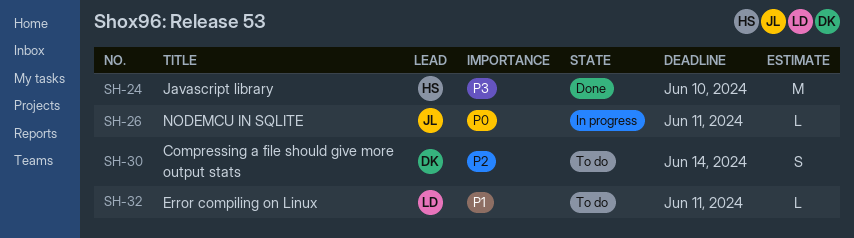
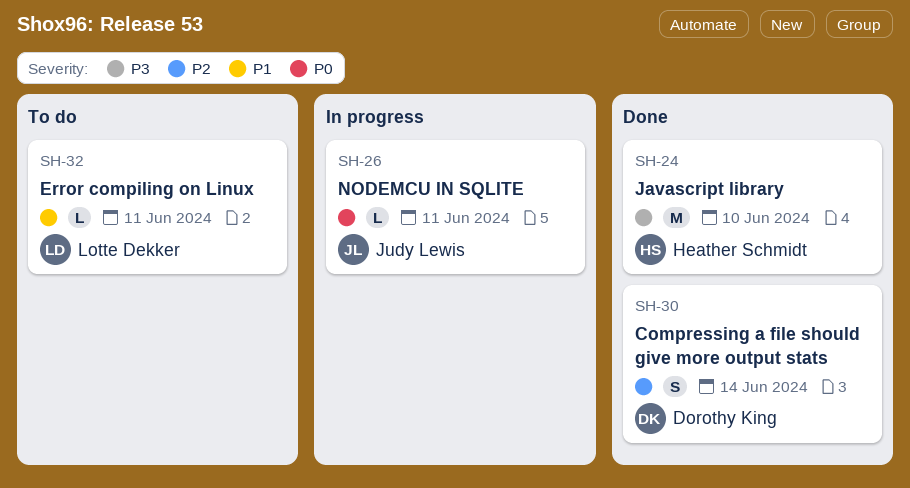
SH-30, status: To do -> Done

